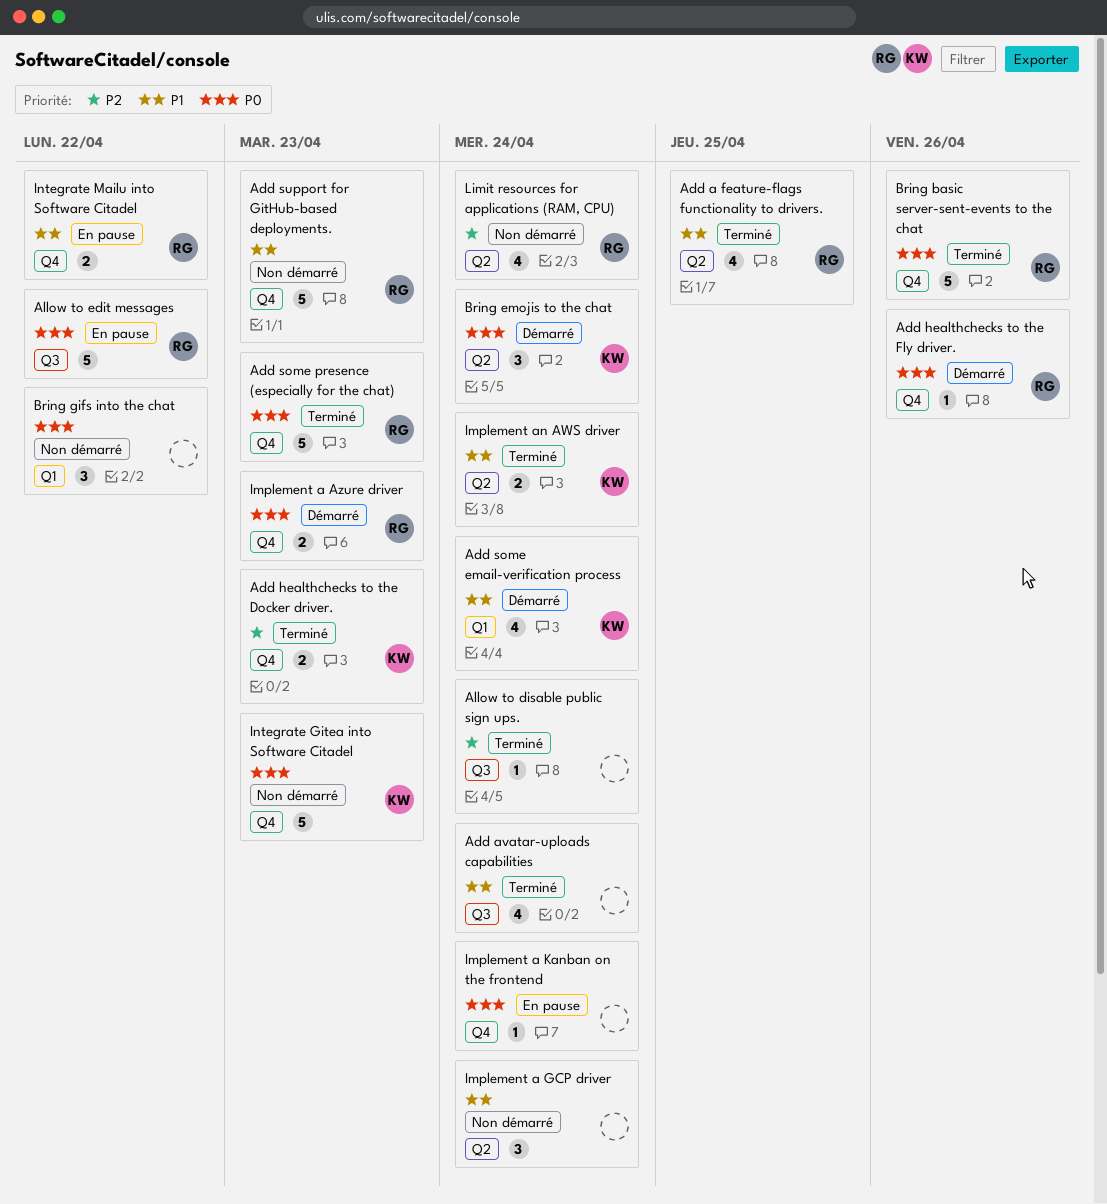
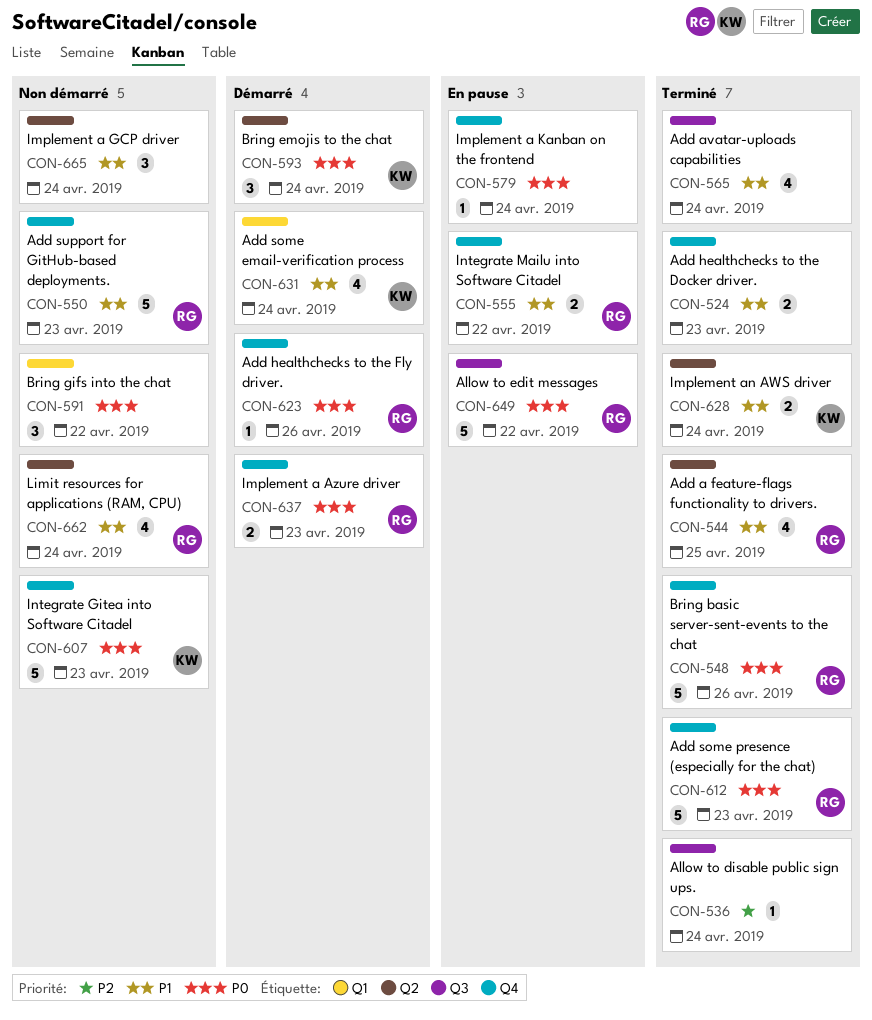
Add healthchecks to the Docker driver., owner: KW -> none
Add healthchecks to the Docker driver., priority: P2 -> P1
Limit resources for applications (RAM, CPU), priority: P2 -> P1

